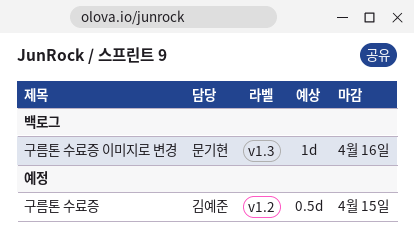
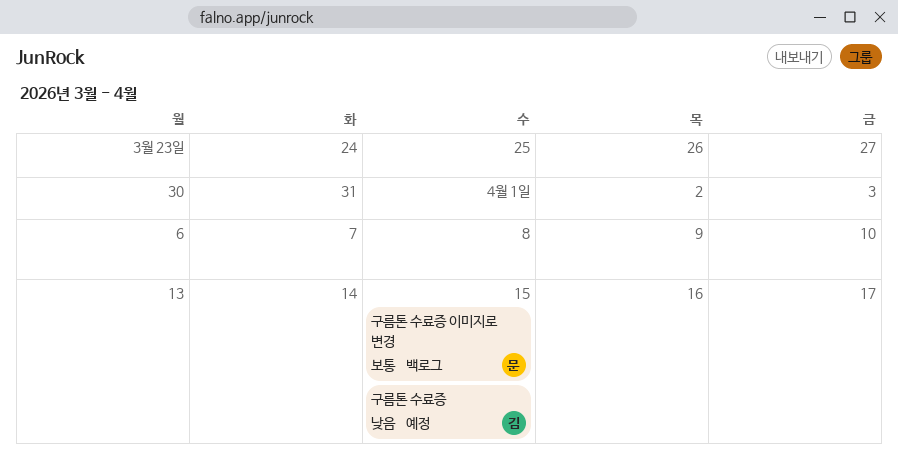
구름톤 수료증 이미지로 변경, due: Apr 16 -> Apr 15

